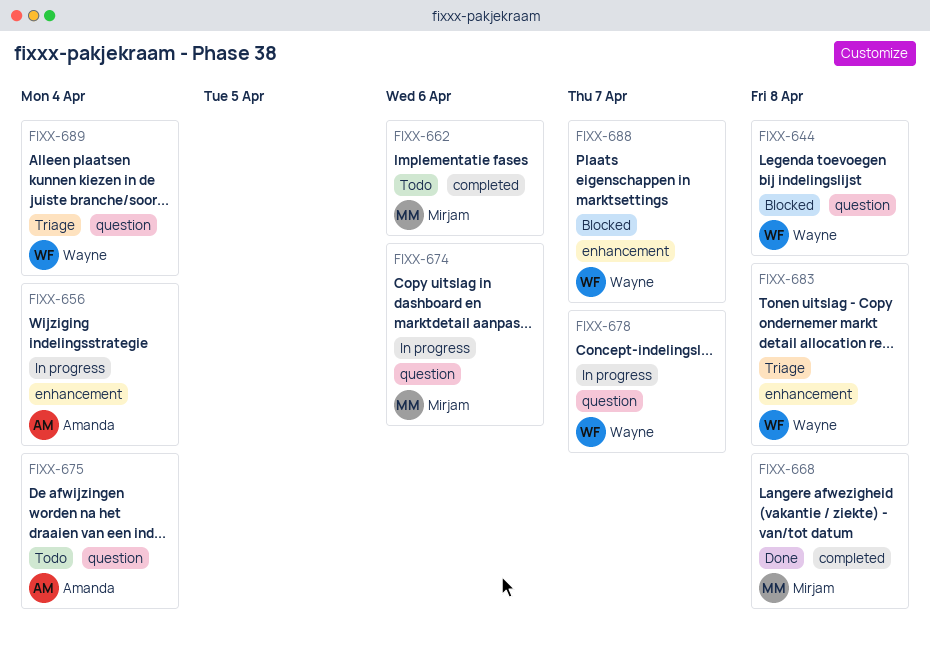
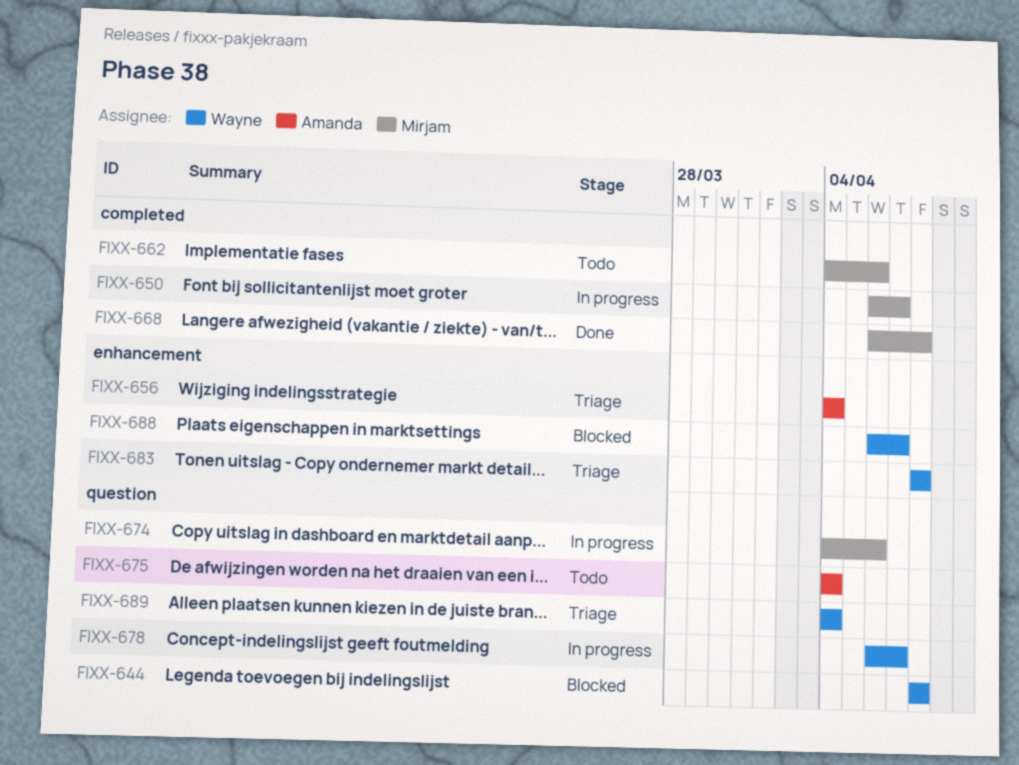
FIXX-650: none -> present
FIXX-656, status: In progress -> Triage

